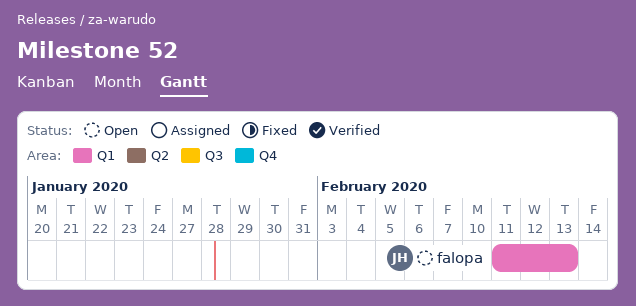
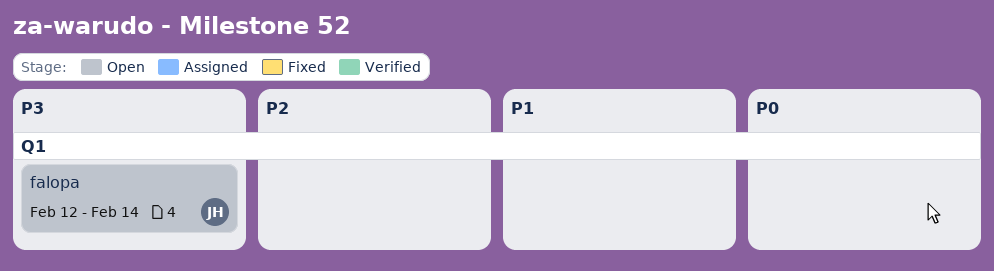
falopa, start: Feb 11 -> Feb 12
falopa, due: Feb 13 -> Feb 14

